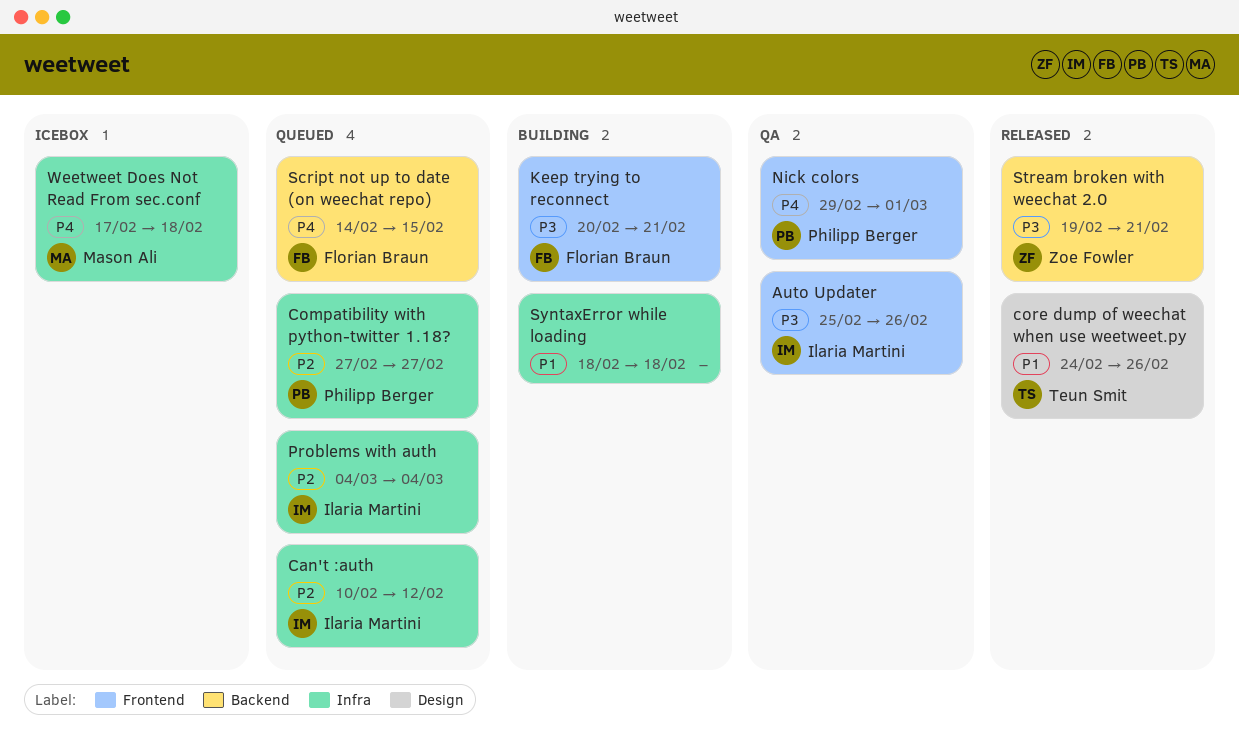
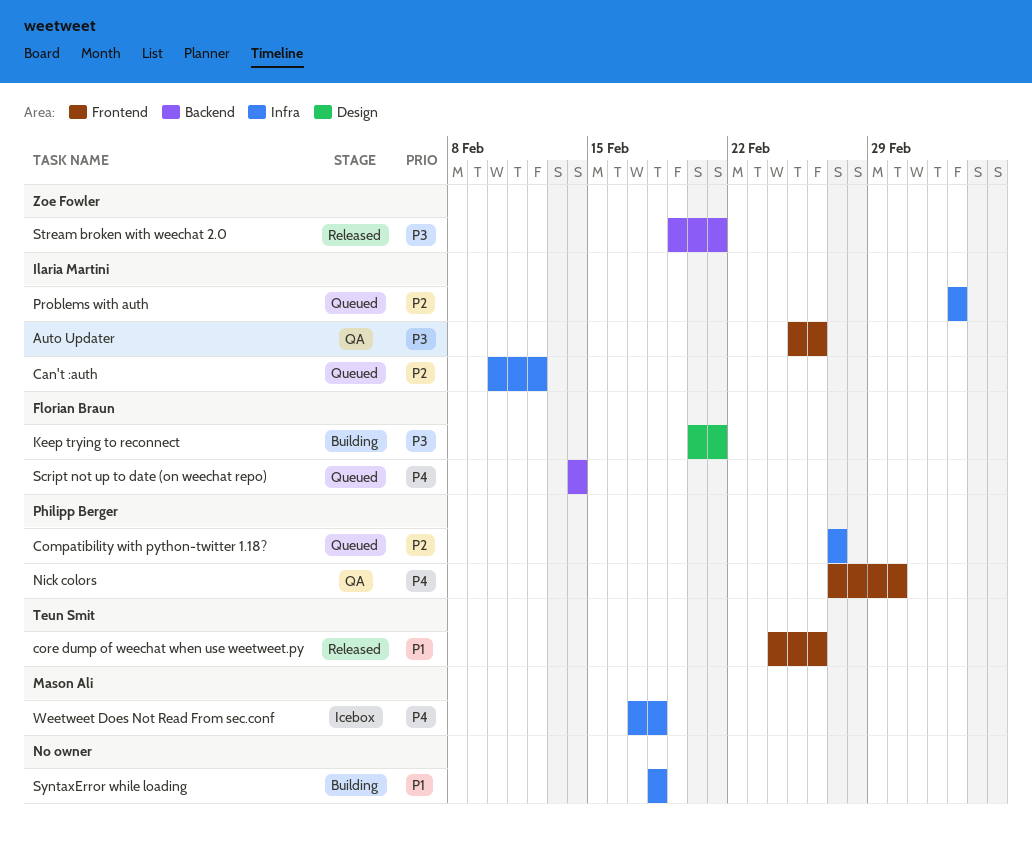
core dump of weechat when use weetweet.py, label: Design -> Frontend
Keep trying to reconnect, label: Frontend -> Design
Nick colors, start: Feb 29 -> Feb 27
Script not up to date (on weechat repo), due: Feb 15 -> Feb 14

